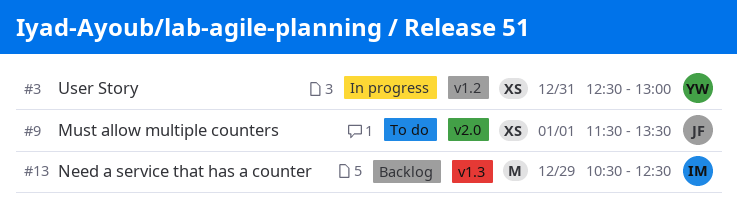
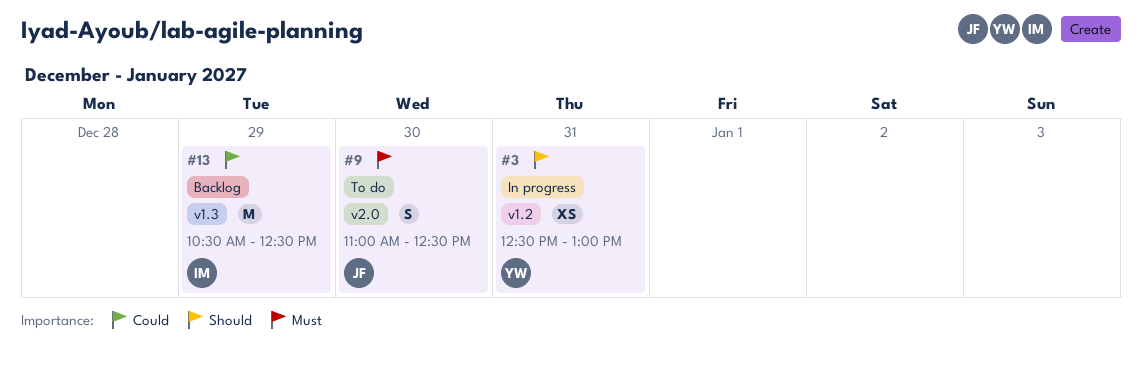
#9, estimate: XS -> S
#9, day: Jan 1 -> Dec 30
#9, begins: 11:30 -> 11:00
#9, ends: 13:30 -> 12:30

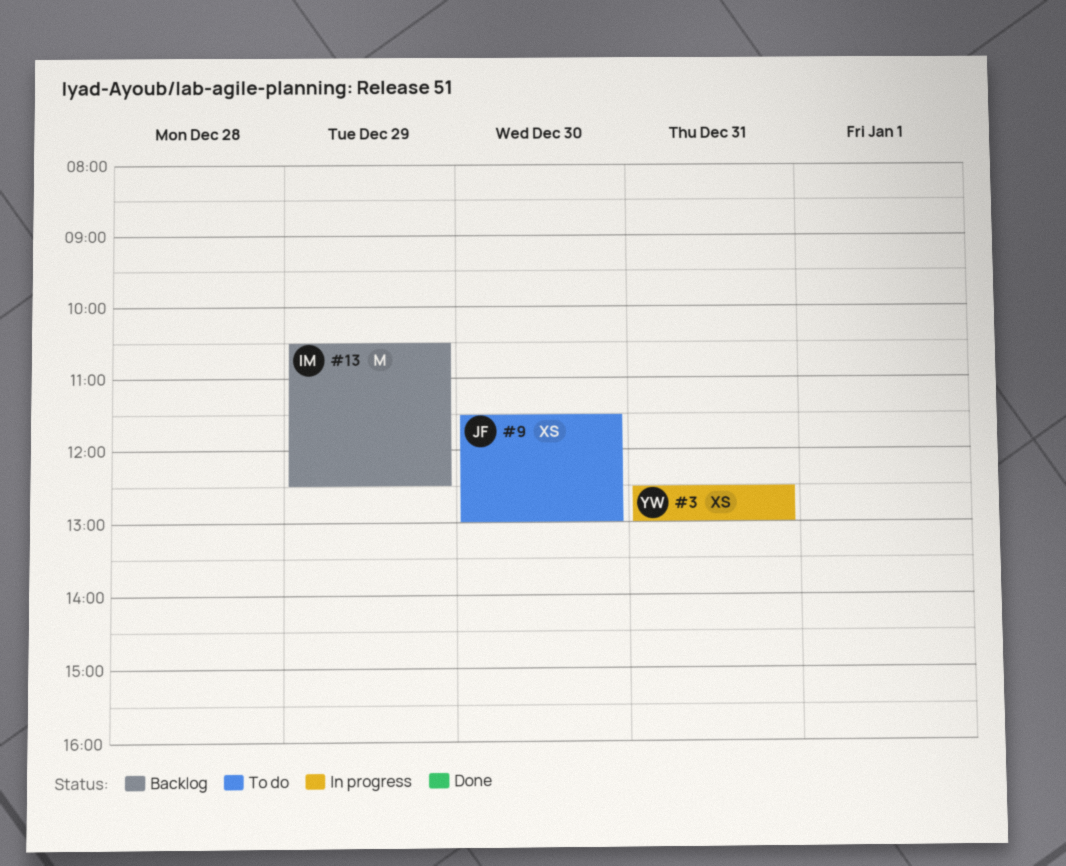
#9, estimate: S -> XS
#9, begins: 11:00 -> 11:30
#9, ends: 12:30 -> 13:00

